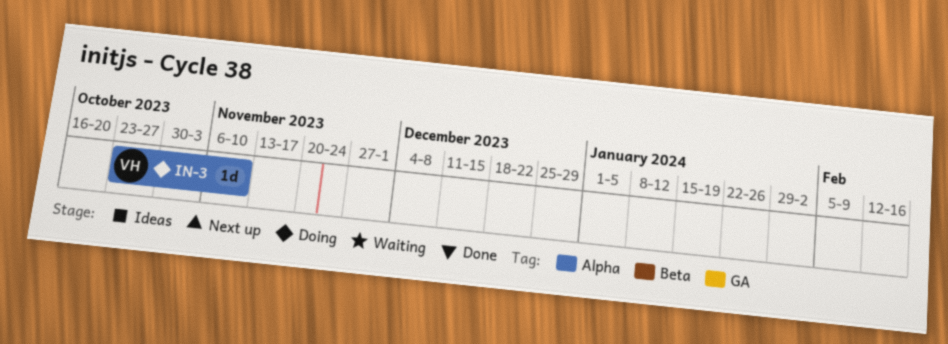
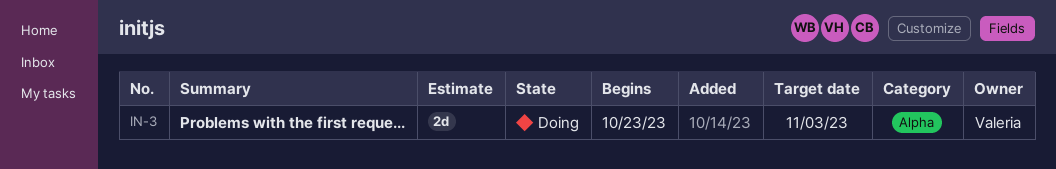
IN-3, estimate: 1d -> 2d
IN-3, due: Nov 10 -> Nov 3

